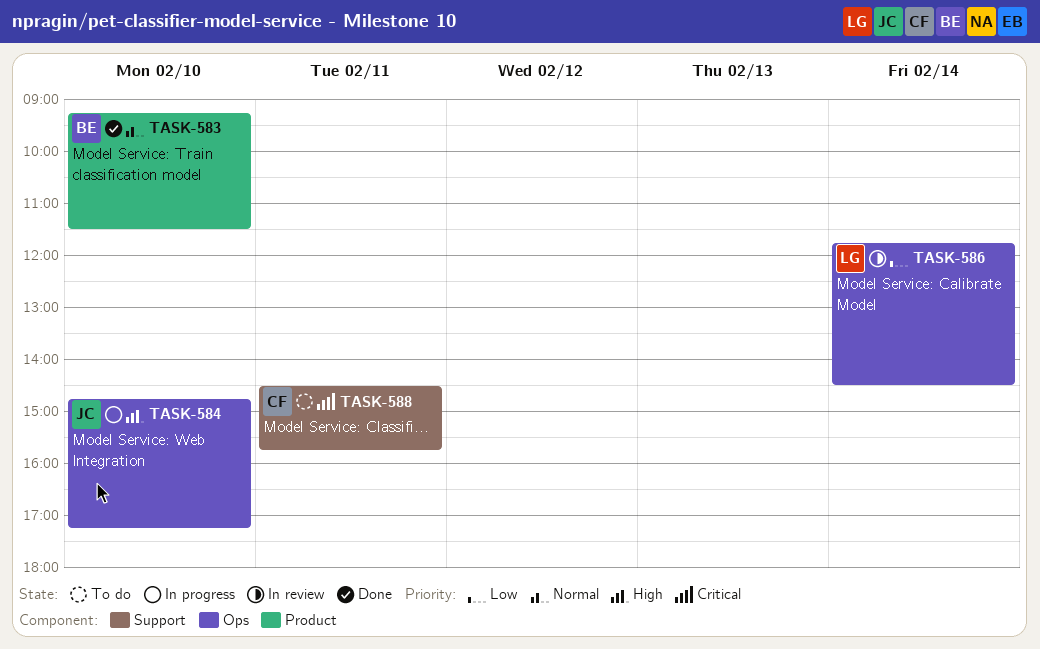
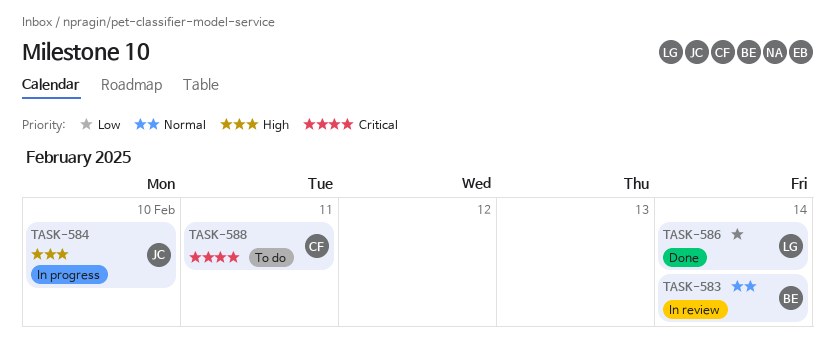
TASK-583, status: Done -> In review
TASK-583, day: Feb 10 -> Feb 14
TASK-586, status: In review -> Done

